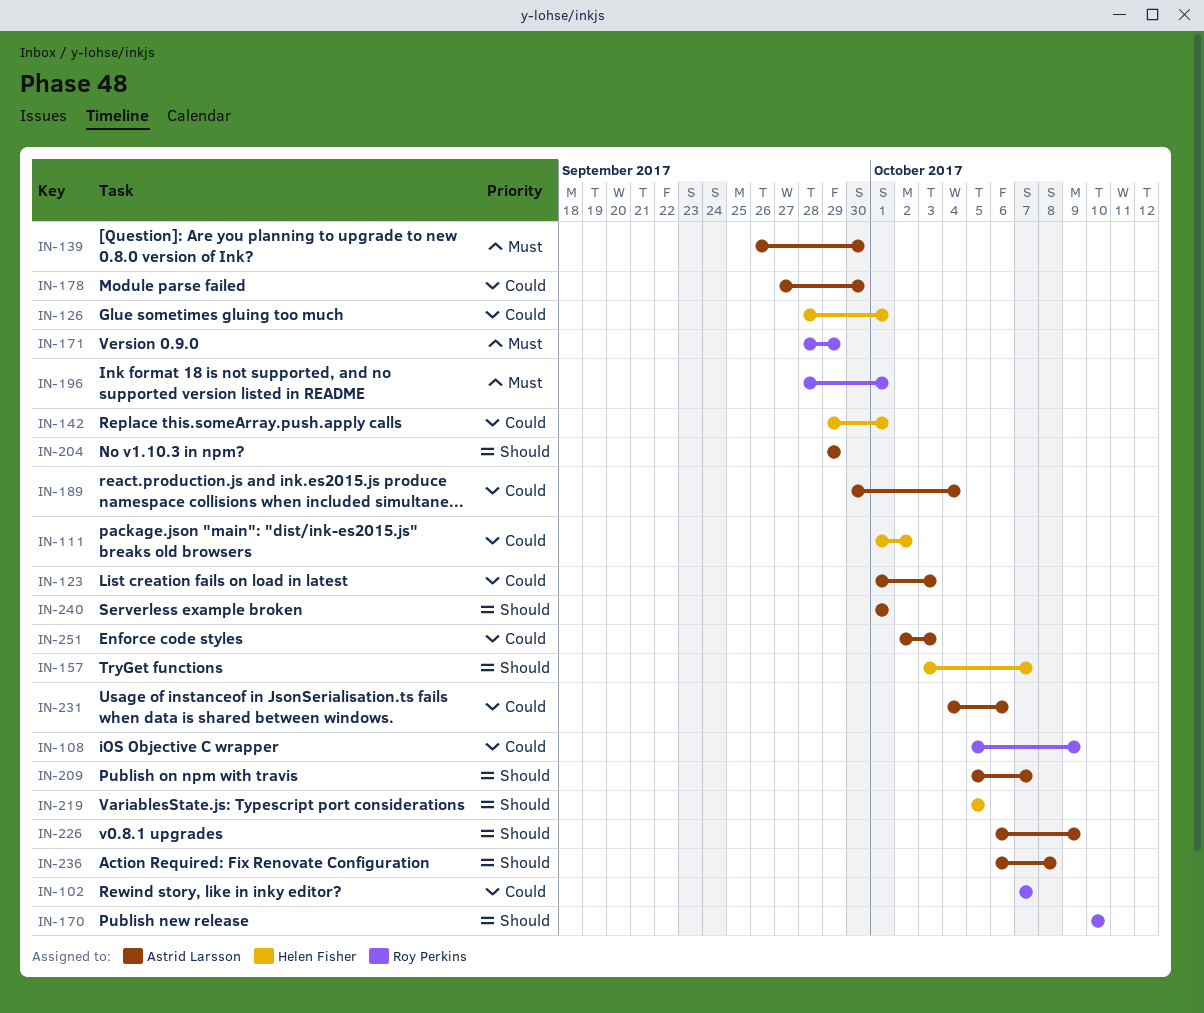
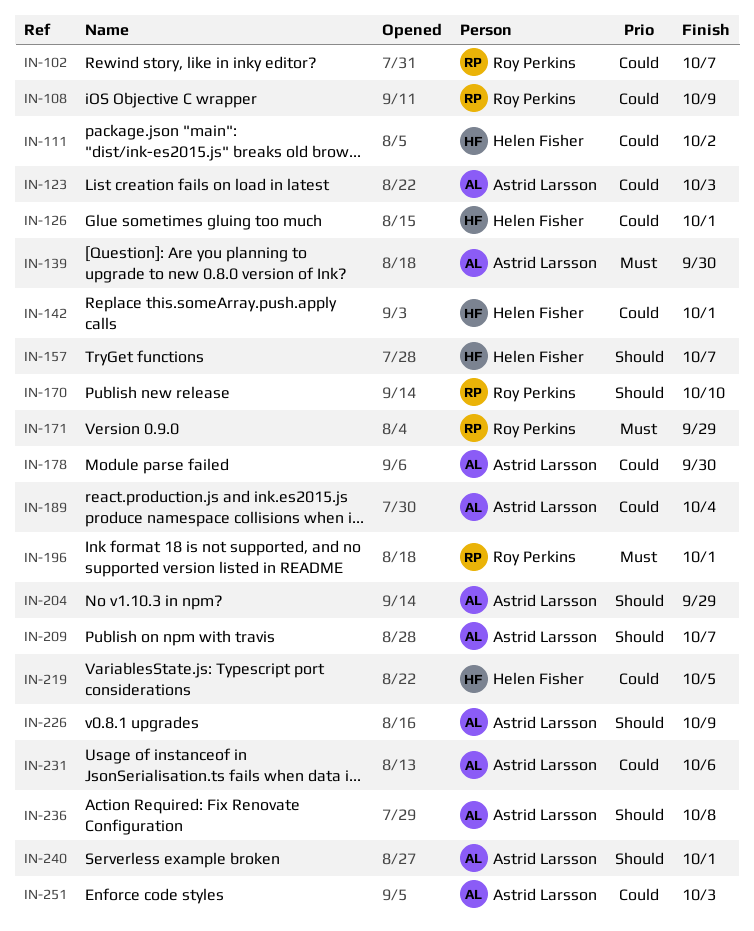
IN-219, priority: Should -> Could

